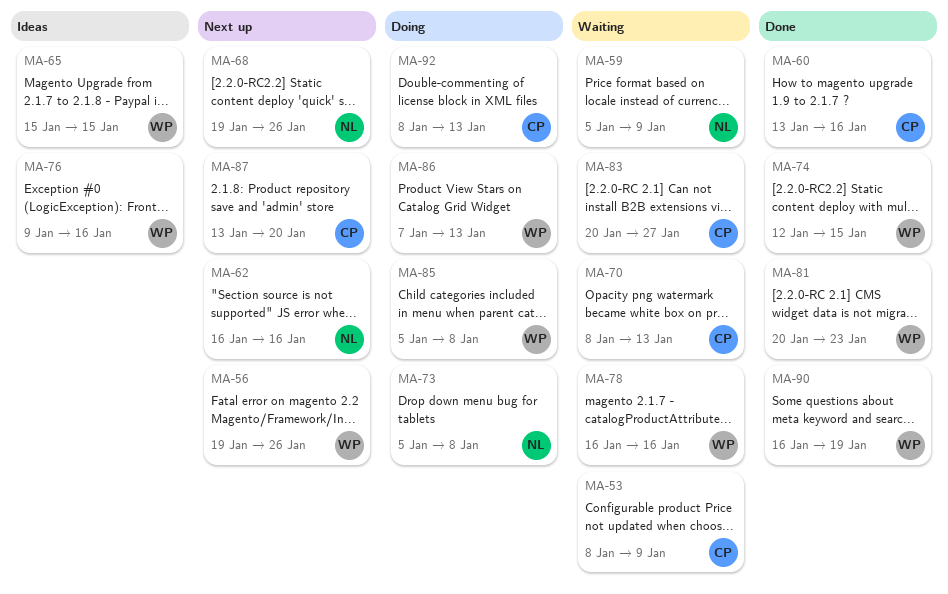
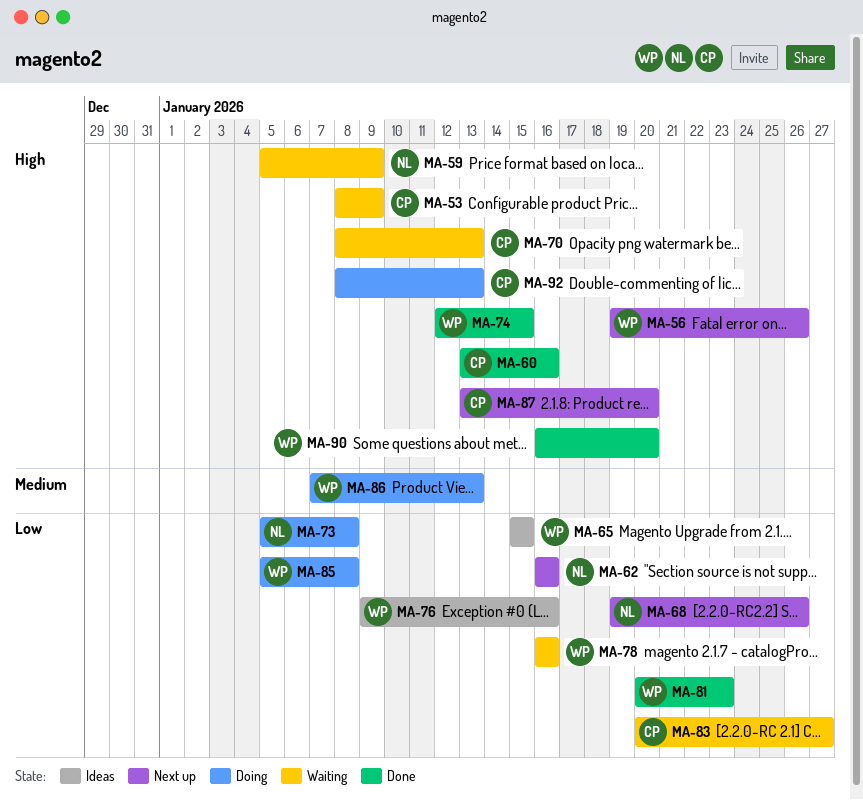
MA-90, due: Jan 19 -> Jan 20

